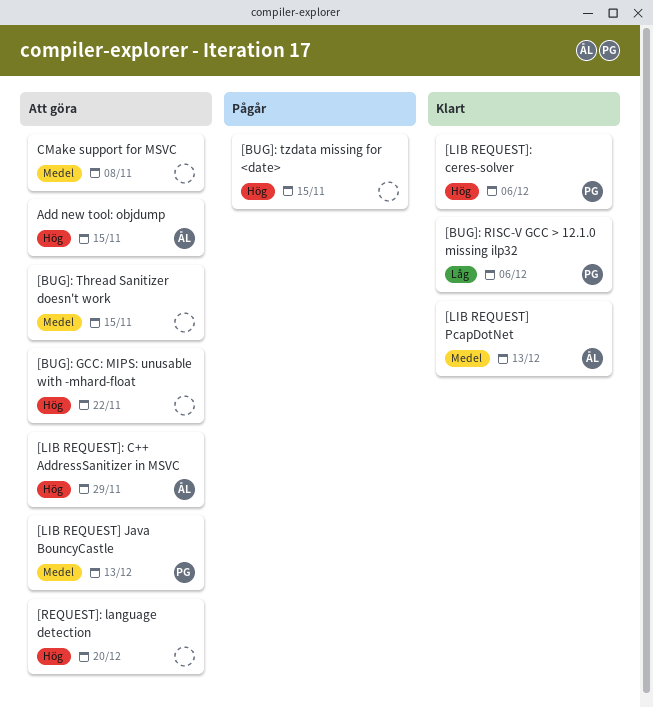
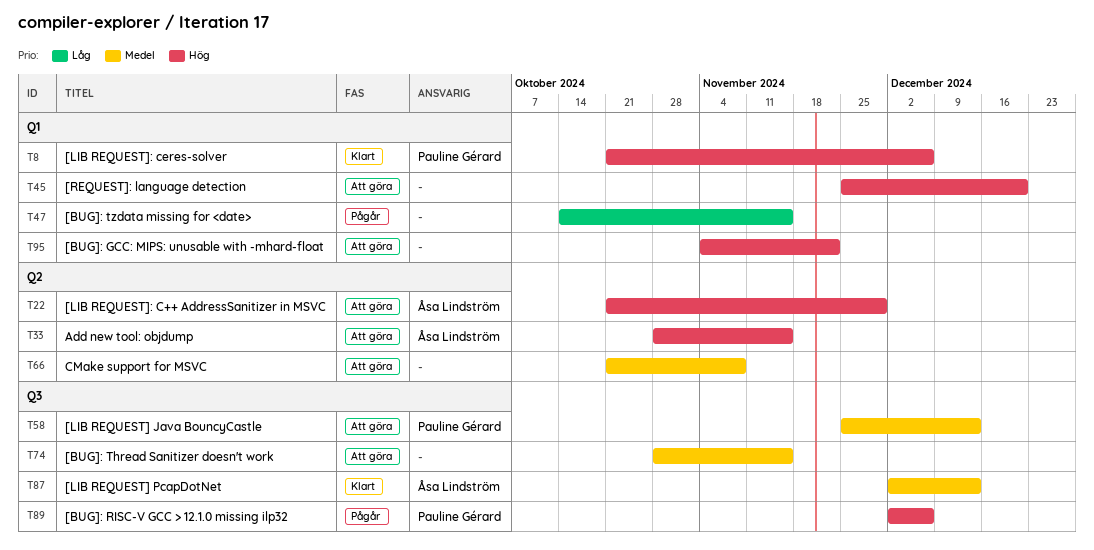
[BUG]: RISC-V GCC > 12.1.0 missing ilp32, status: Klart -> Pågår
[BUG]: RISC-V GCC > 12.1.0 missing ilp32, priority: Låg -> Hög
[BUG]: tzdata missing for <date>, priority: Hög -> Låg

